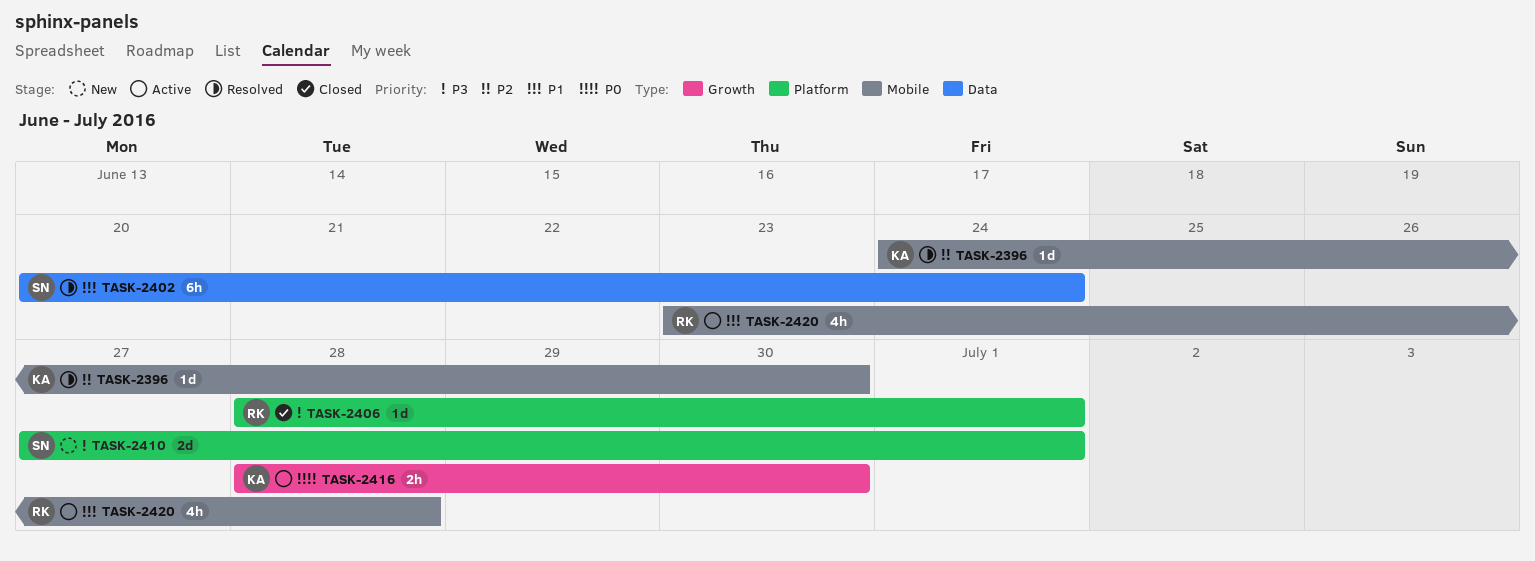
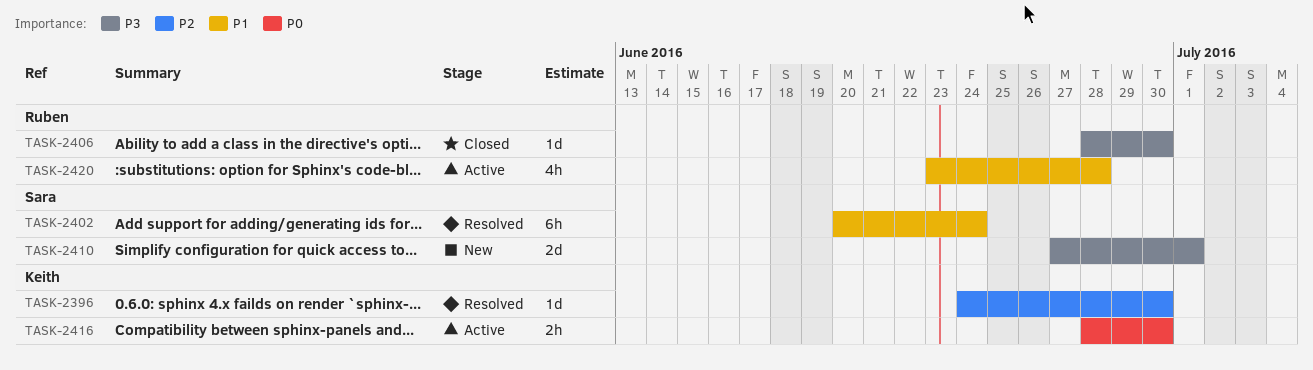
TASK-2406, due: Jul 1 -> Jun 30

